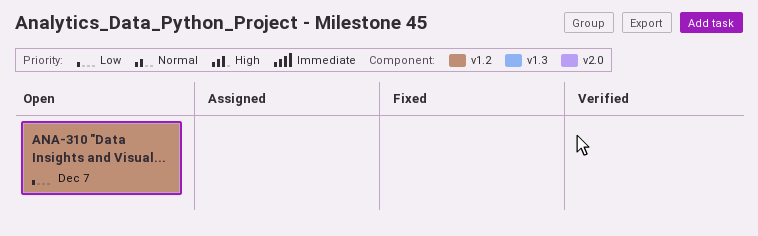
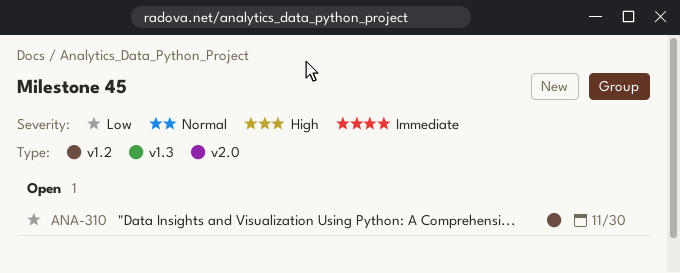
ANA-310, due: Dec 7 -> Nov 30

